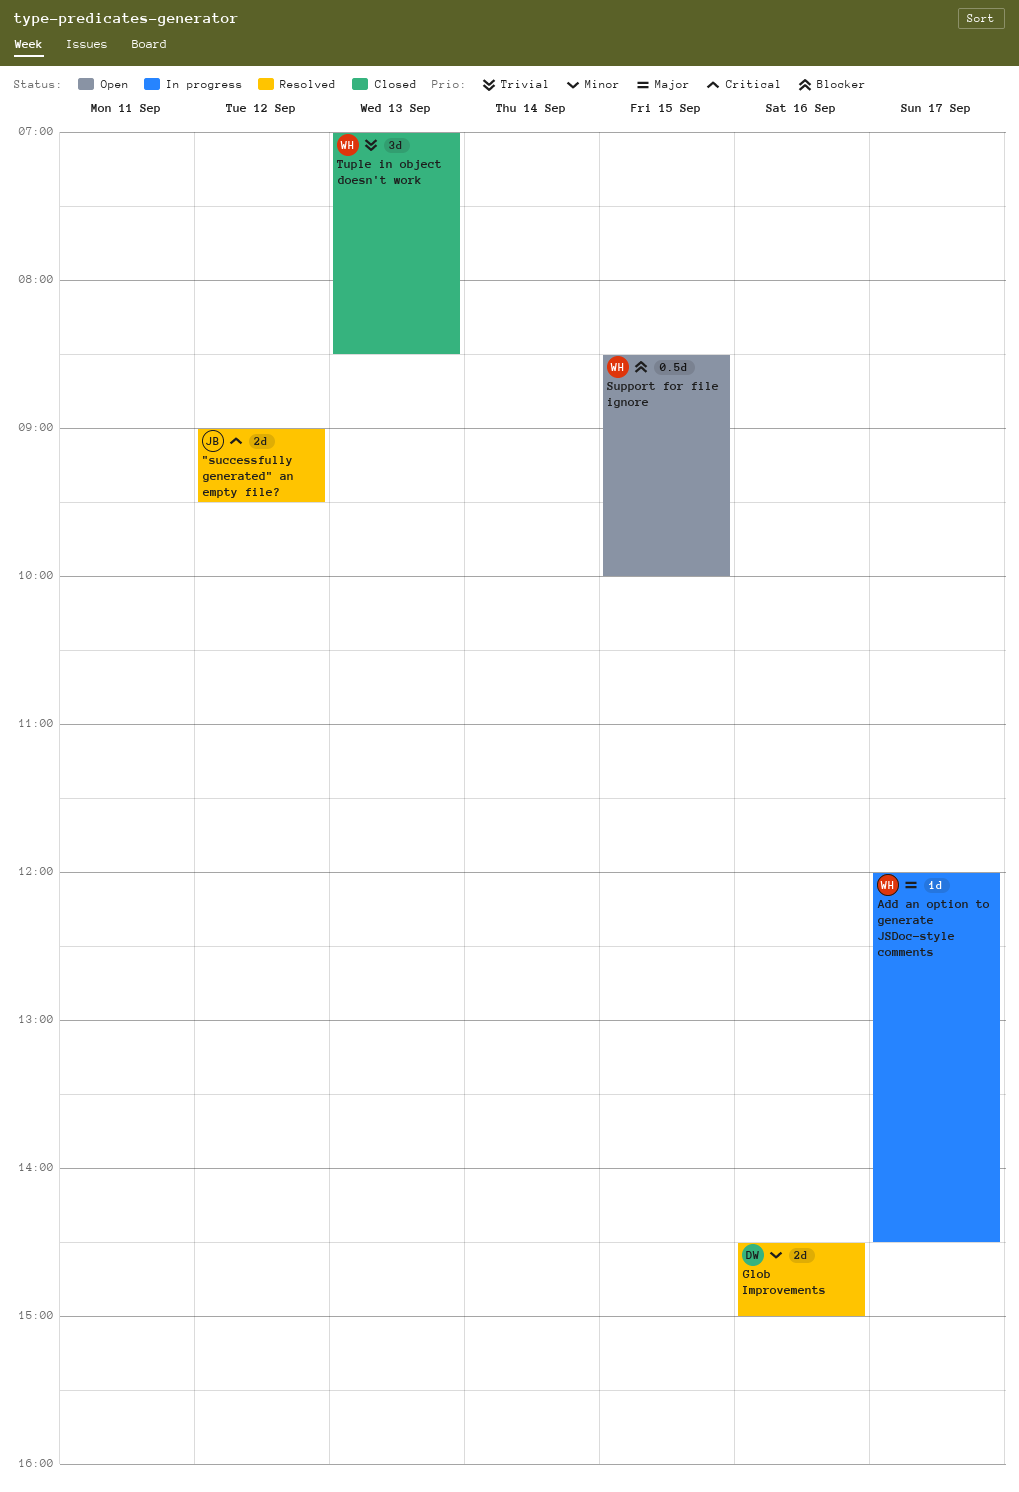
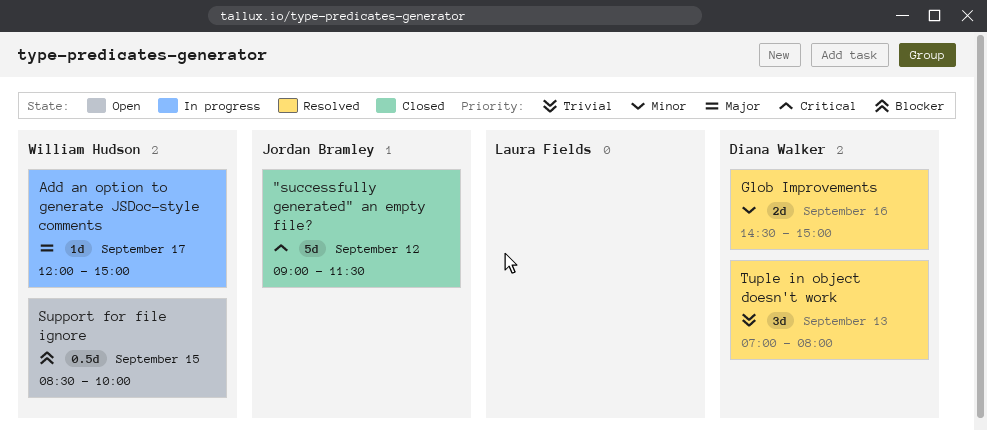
"successfully generated" an empty file?, status: Resolved -> Closed
"successfully generated" an empty file?, estimate: 2d -> 5d
"successfully generated" an empty file?, ends: 09:30 -> 11:30
Add an option to generate JSDoc-style comments, ends: 14:30 -> 15:00
Tuple in object doesn't work, status: Closed -> Resolved
Tuple in object doesn't work, owner: William Hudson -> Diana Walker
Tuple in object doesn't work, ends: 08:30 -> 08:00

